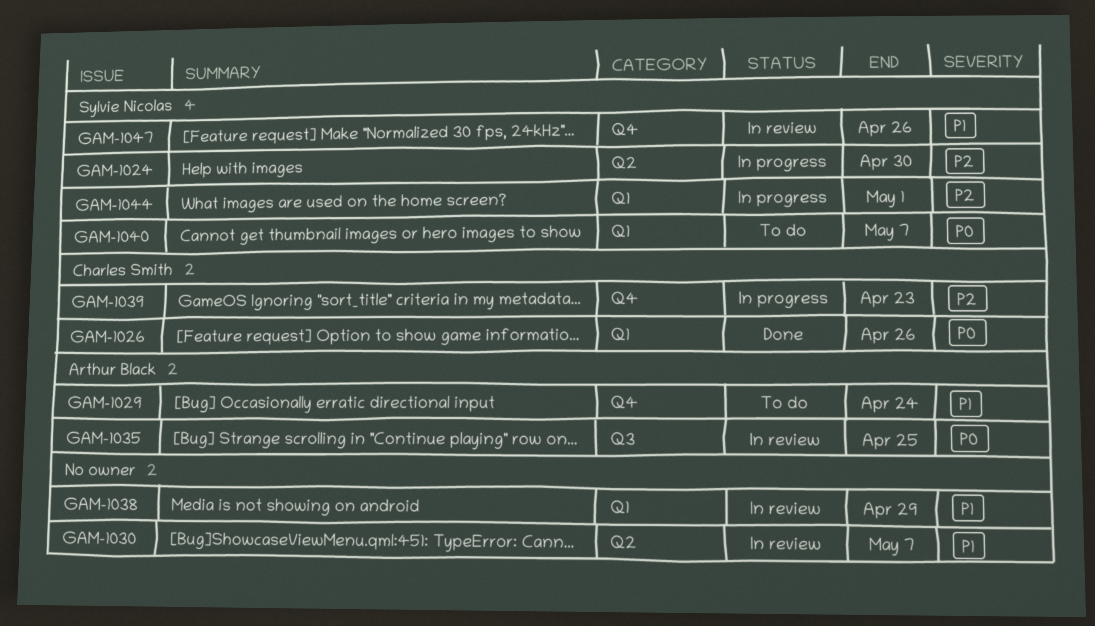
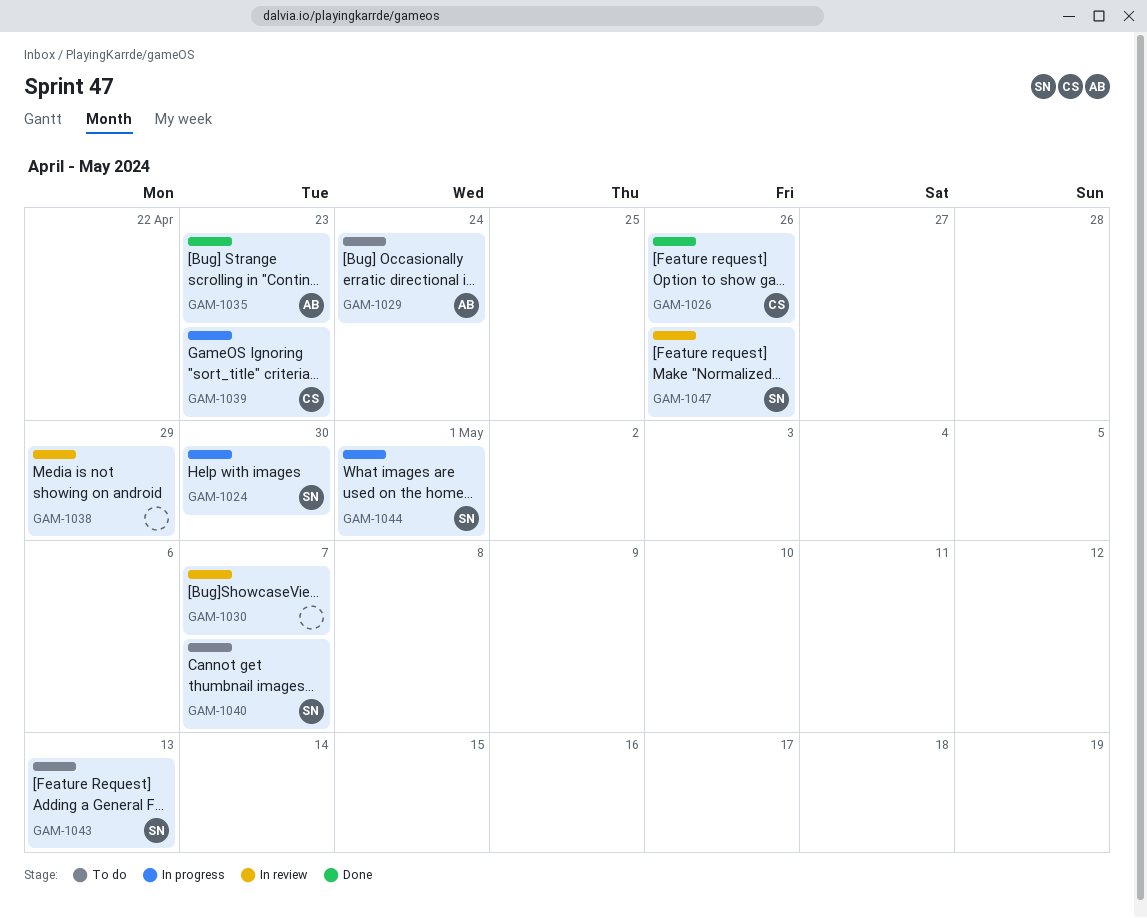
GAM-1035, status: In review -> Done
GAM-1035, due: Apr 25 -> Apr 23
GAM-1043: none -> present

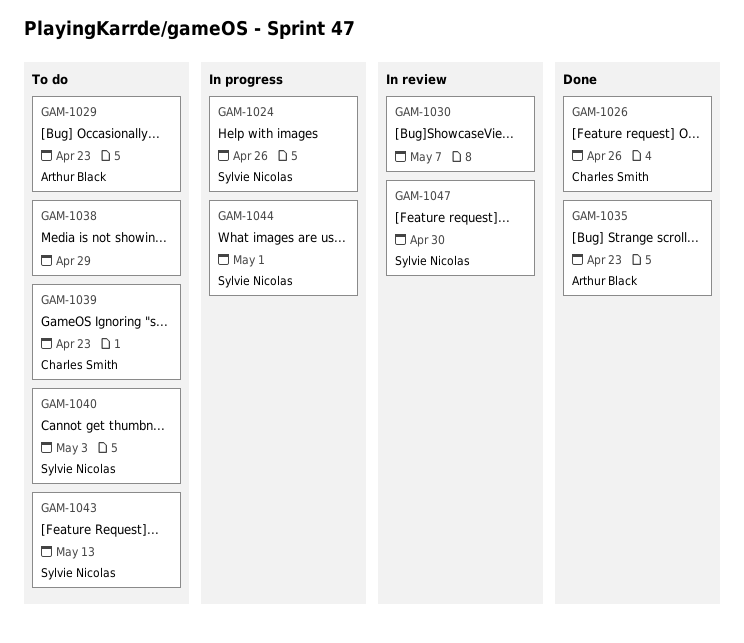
GAM-1024, due: Apr 30 -> Apr 26
GAM-1029, due: Apr 24 -> Apr 23
GAM-1038, status: In review -> To do
GAM-1039, status: In progress -> To do
GAM-1040, due: May 7 -> May 3
GAM-1047, due: Apr 26 -> Apr 30

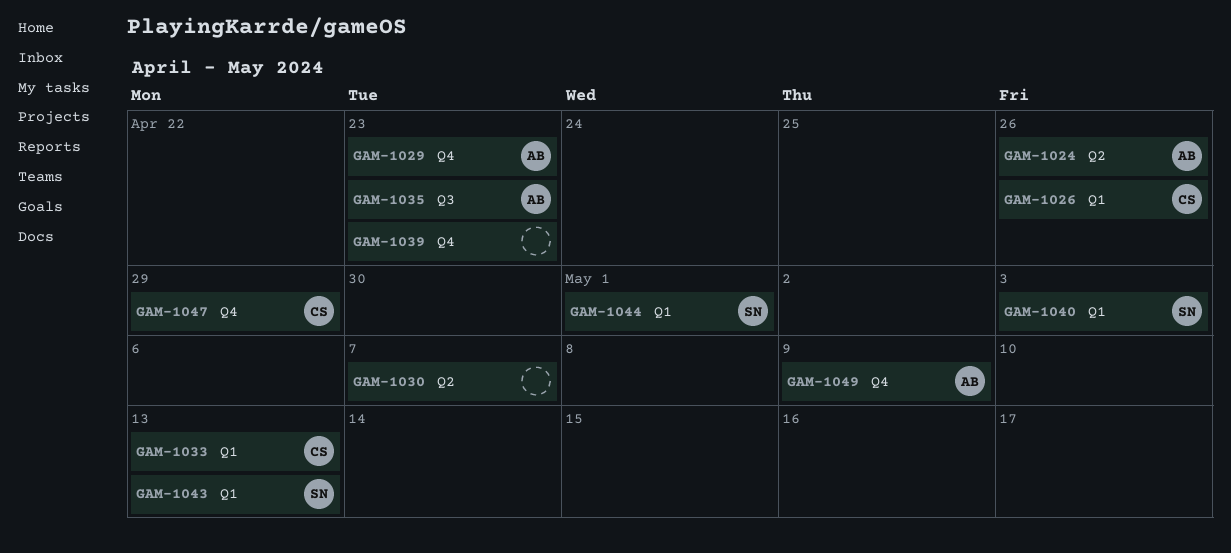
GAM-1024, owner: Sylvie Nicolas -> Arthur Black
GAM-1033: none -> present
GAM-1038: present -> none
GAM-1039, owner: Charles Smith -> none
GAM-1047, owner: Sylvie Nicolas -> Charles Smith
GAM-1047, due: Apr 30 -> Apr 29
GAM-1049: none -> present

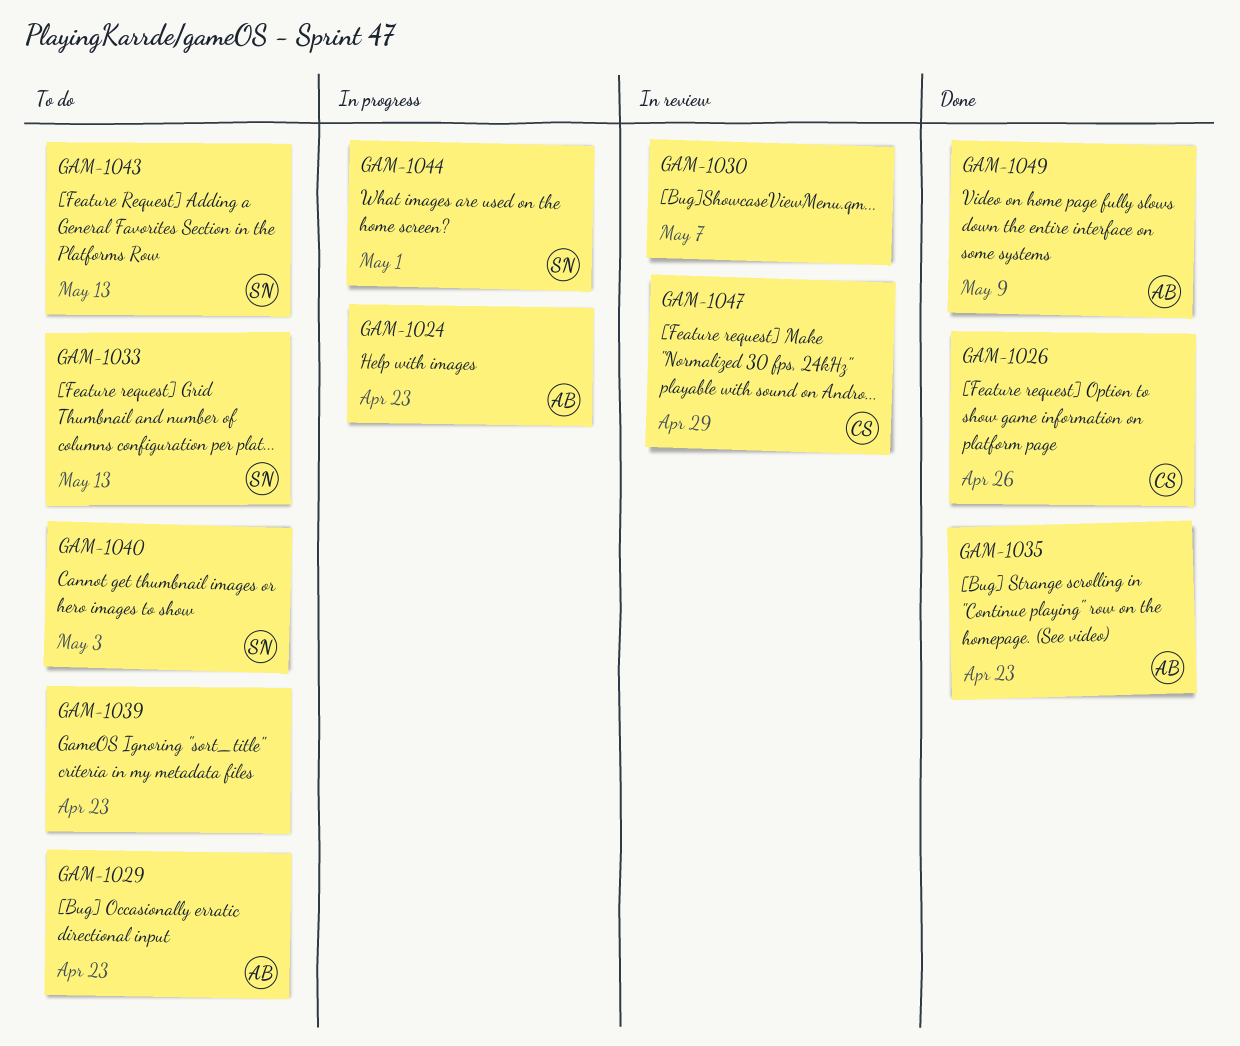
GAM-1024, due: Apr 26 -> Apr 23
GAM-1033, owner: CS -> SN

